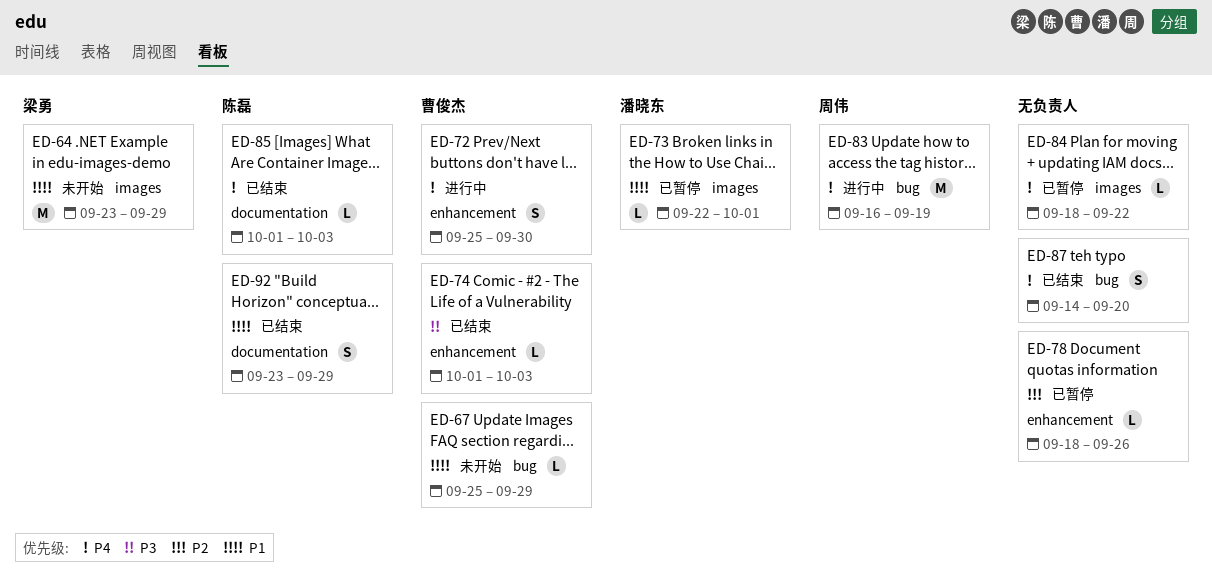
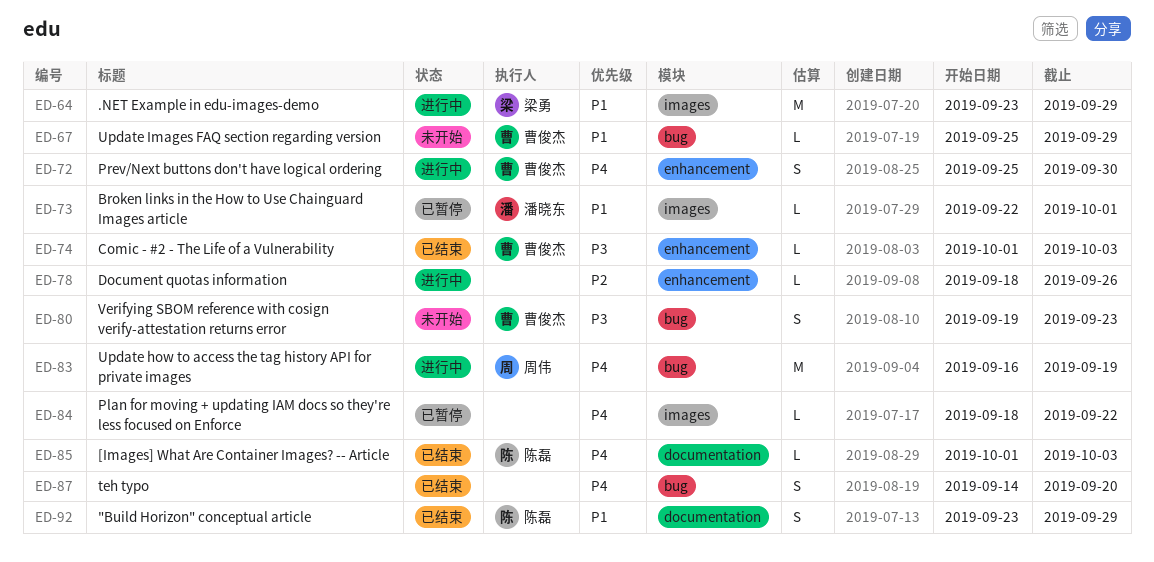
ED-64, status: 未开始 -> 进行中
ED-78, status: 已暂停 -> 进行中
ED-80: none -> present

